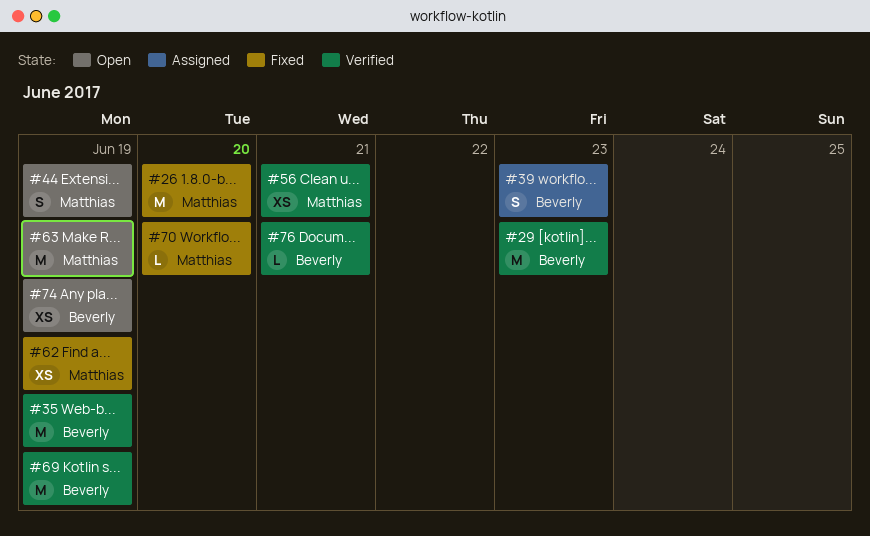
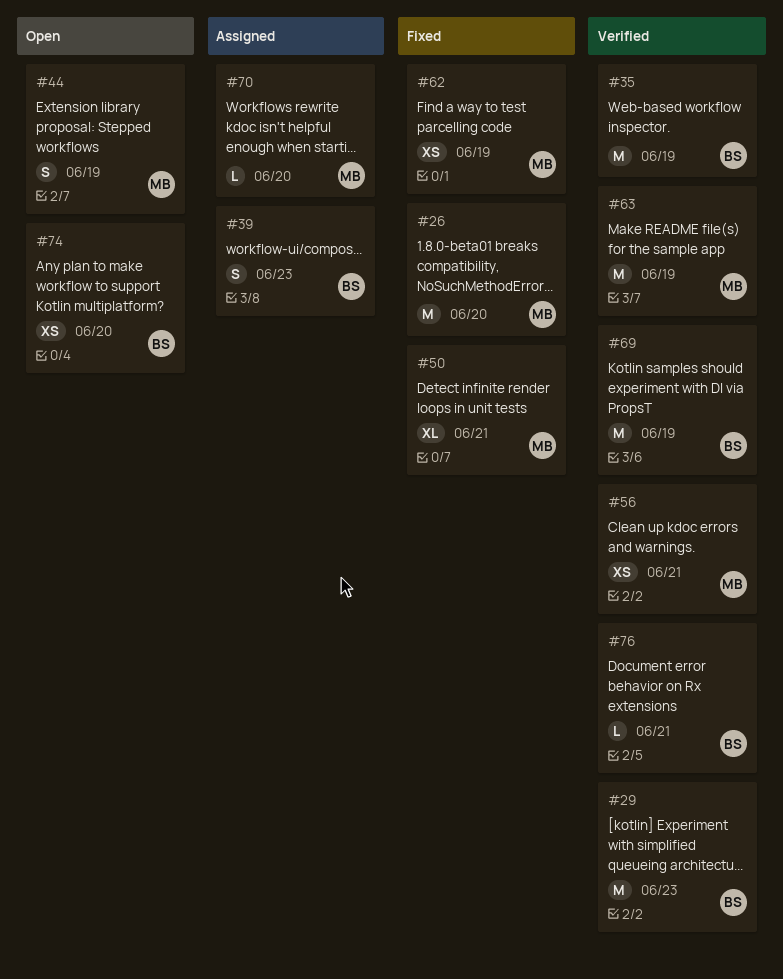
#50: none -> present
#63, status: Open -> Verified
#70, status: Fixed -> Assigned
#74, due: Jun 19 -> Jun 20

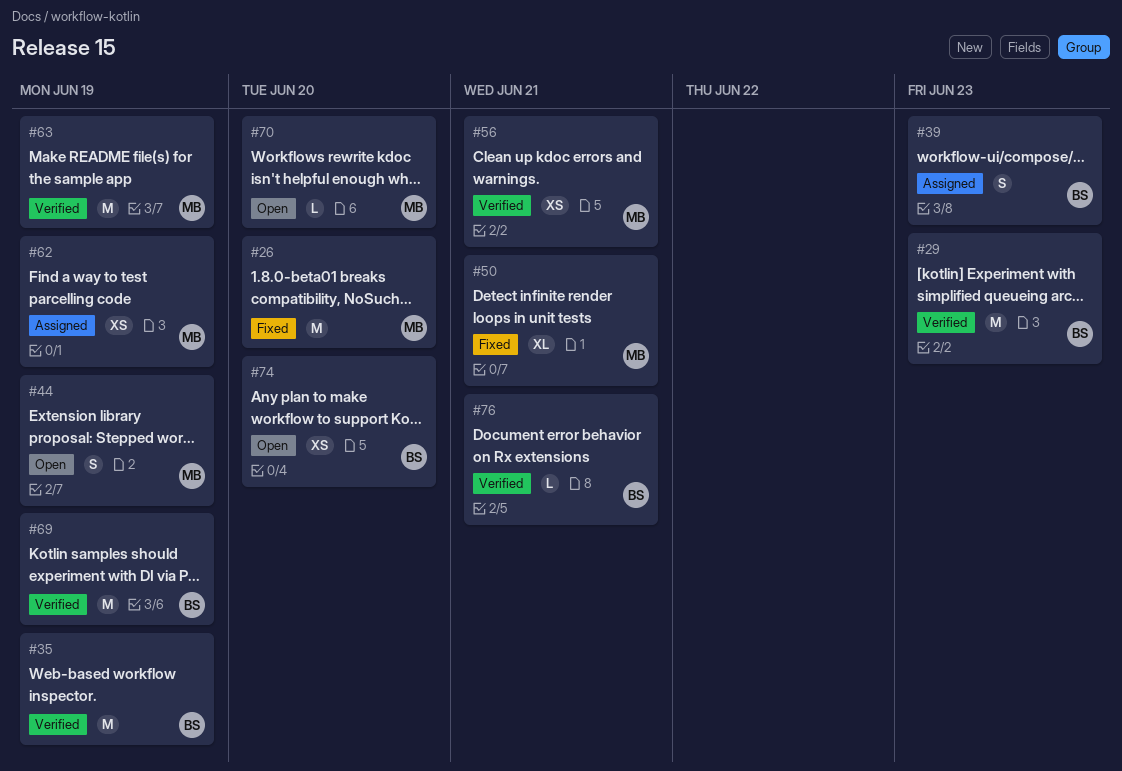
#62, status: Fixed -> Assigned
#70, status: Assigned -> Open

